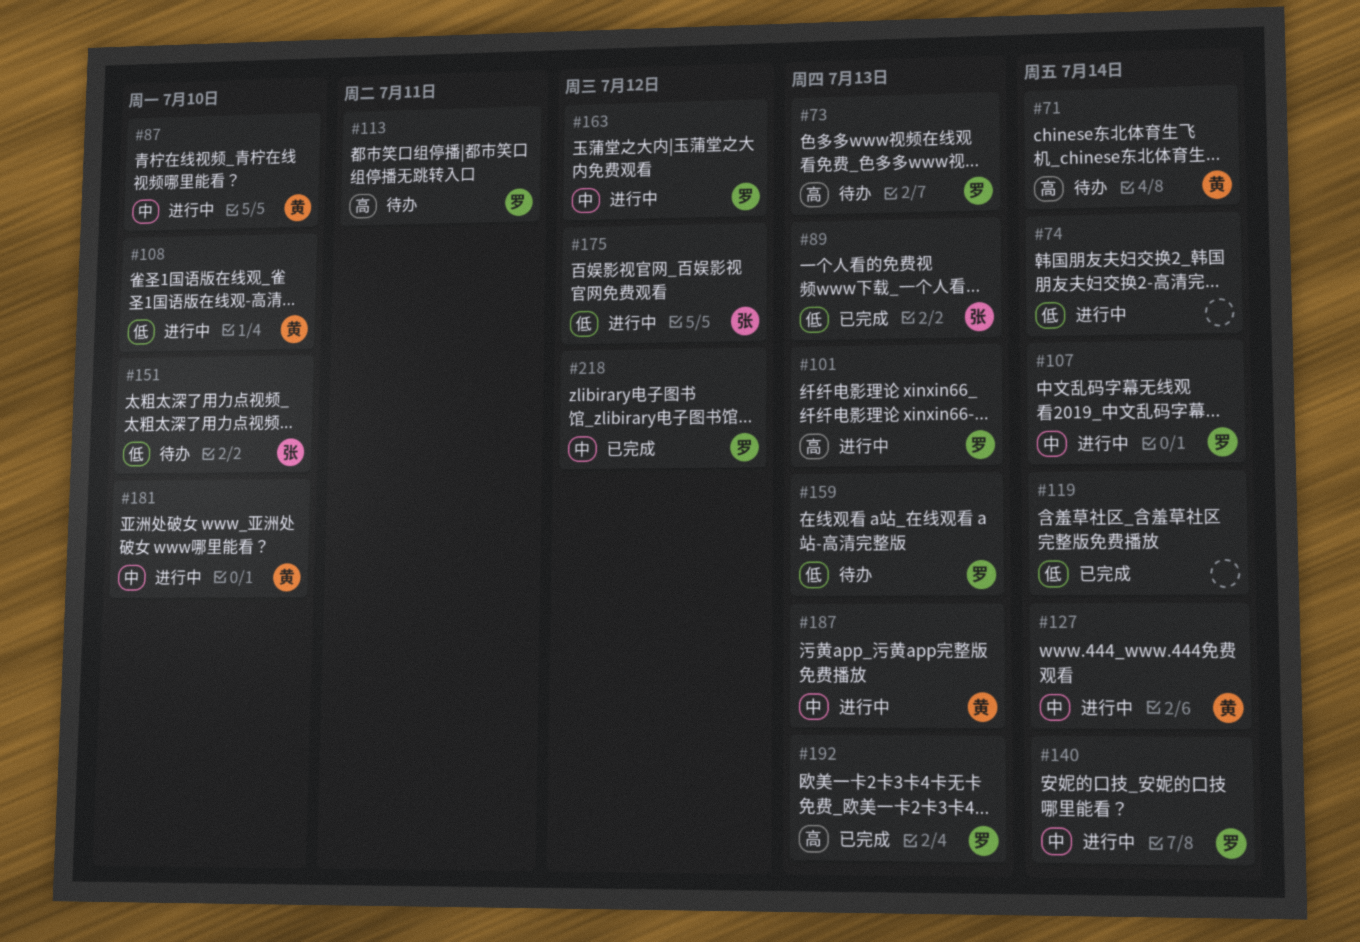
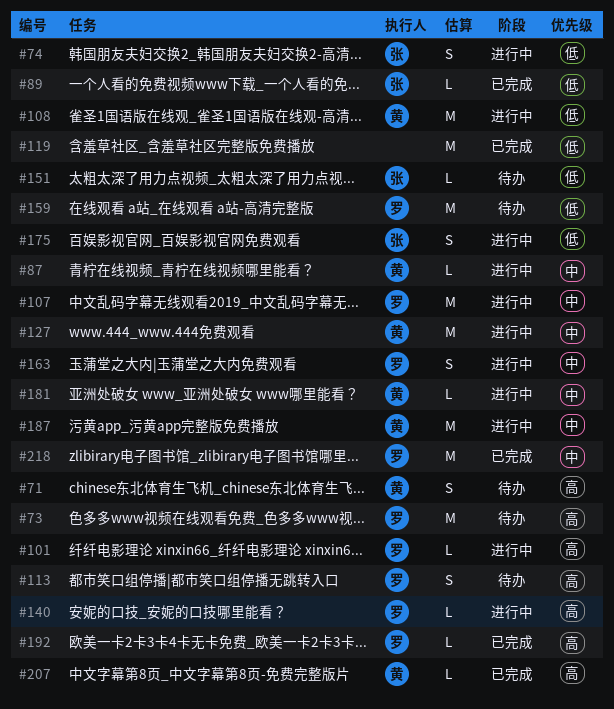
#74, owner: none -> 张
#140, priority: 中 -> 高
#207: none -> present

